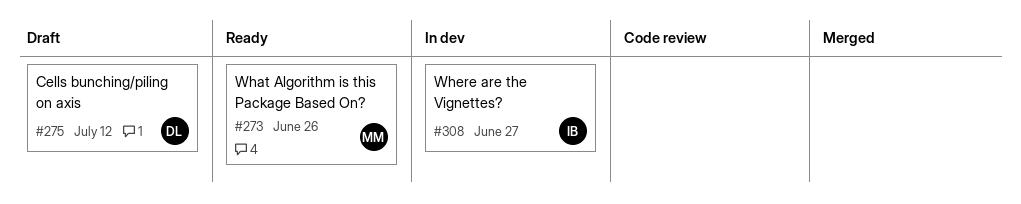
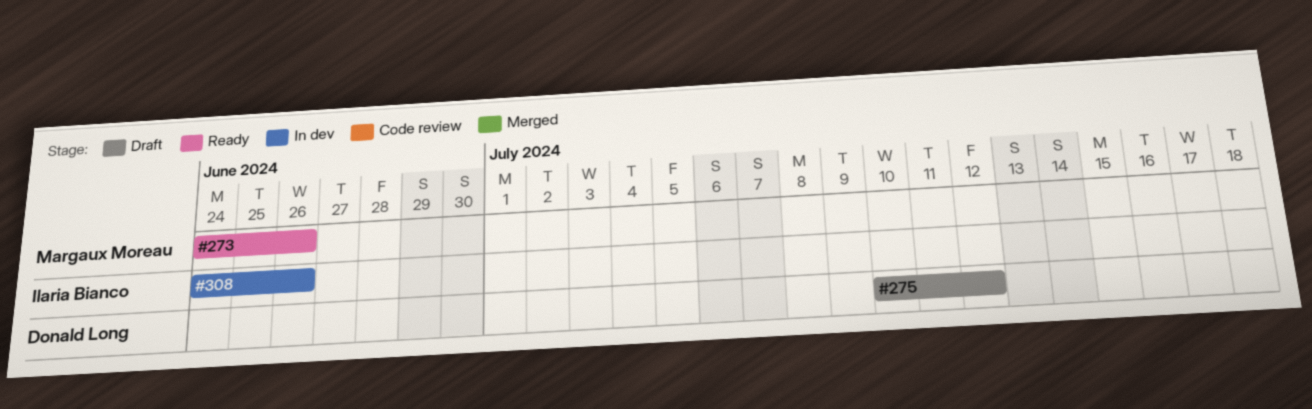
#308, due: Jun 27 -> Jun 26

